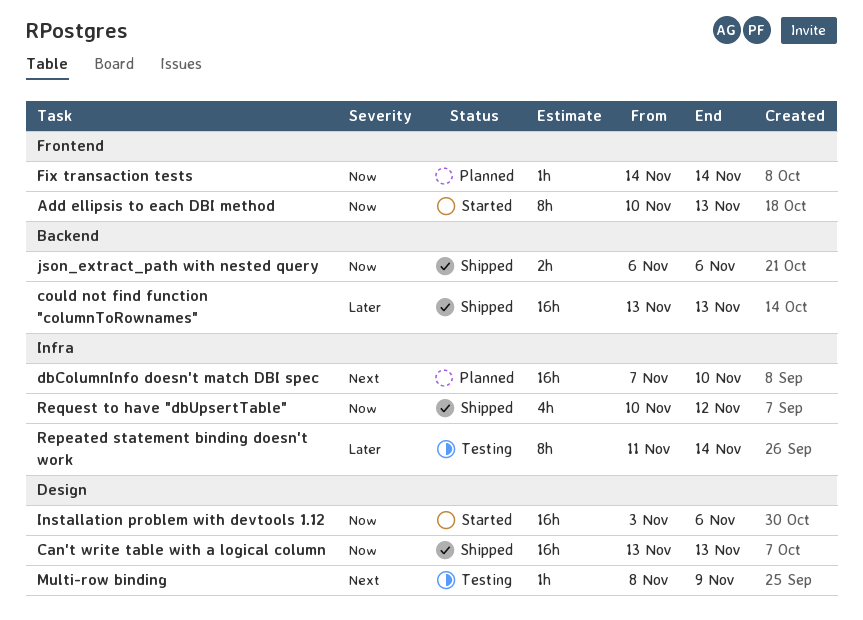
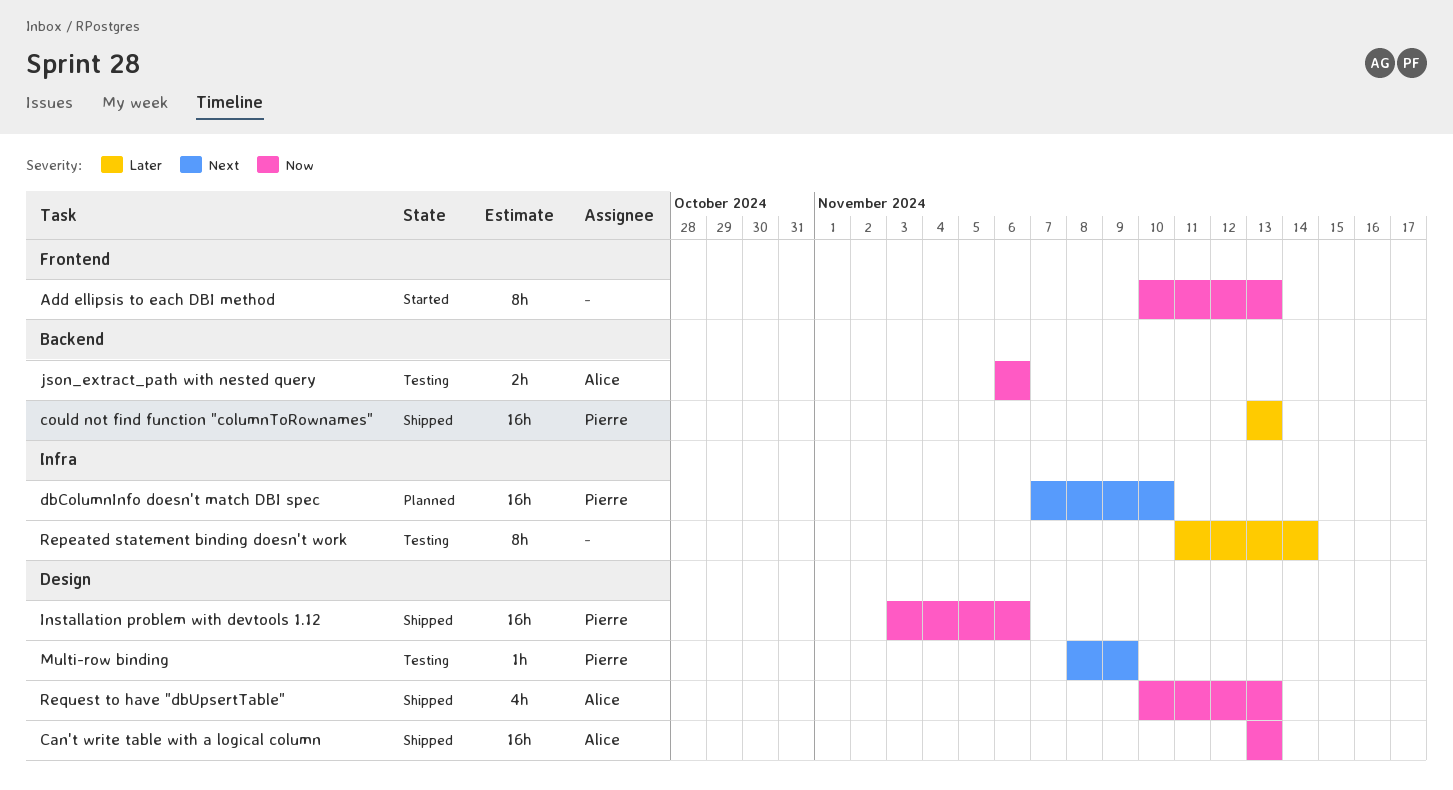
Fix transaction tests: present -> none
Installation problem with devtools 1.12, status: Started -> Shipped
json_extract_path with nested query, status: Shipped -> Testing
Request to have "dbUpsertTable", label: Infra -> Design
Request to have "dbUpsertTable", due: Nov 12 -> Nov 13

